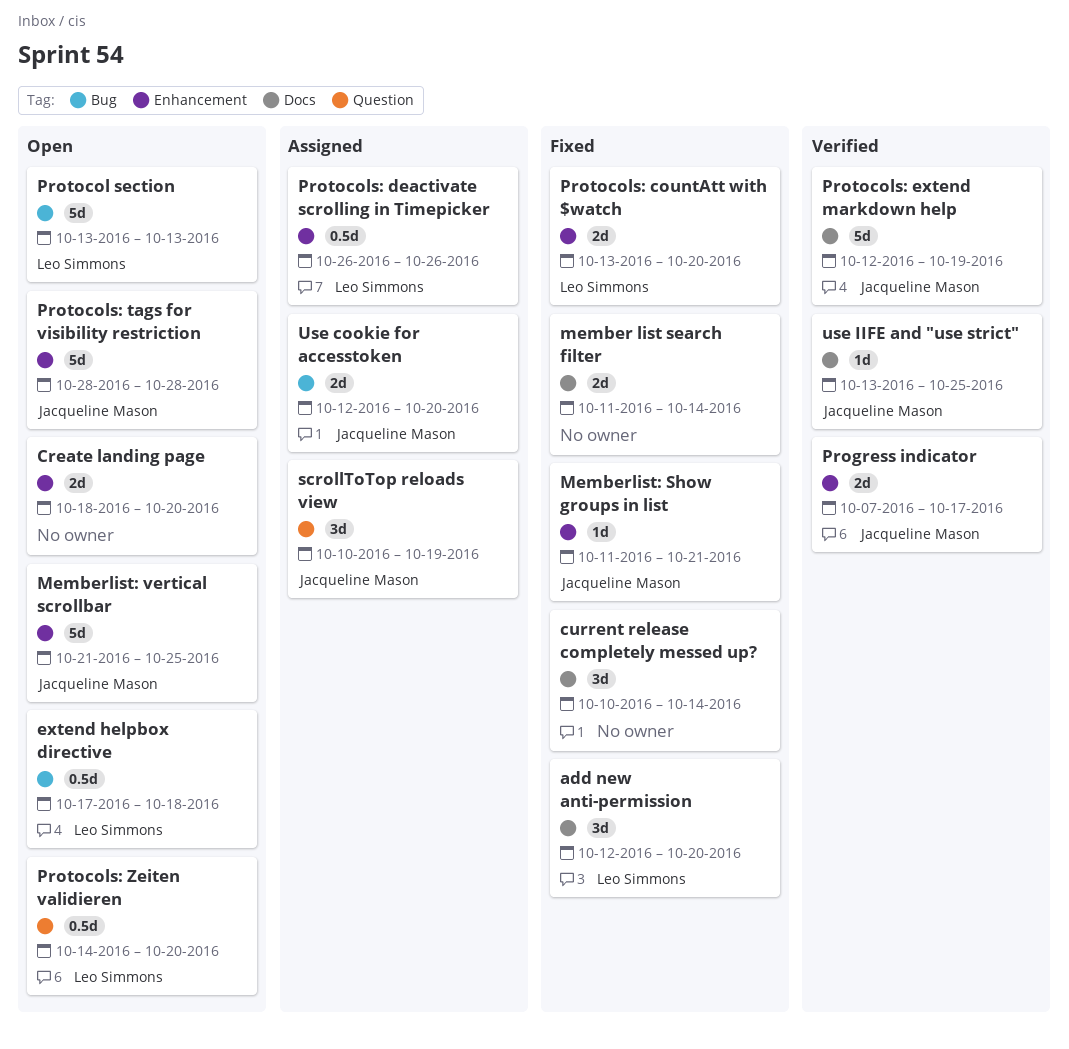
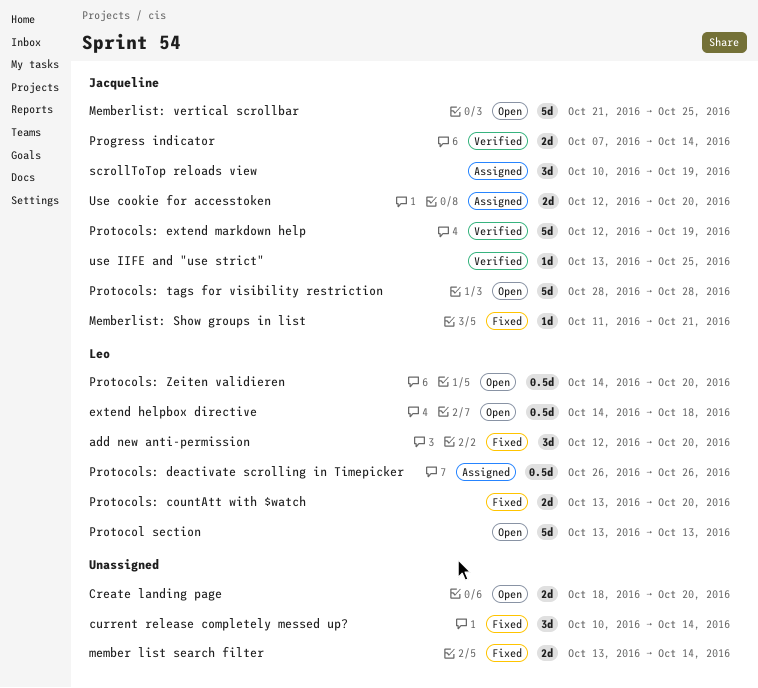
extend helpbox directive, start: Oct 17 -> Oct 14
member list search filter, start: Oct 11 -> Oct 13
Progress indicator, due: Oct 17 -> Oct 14

